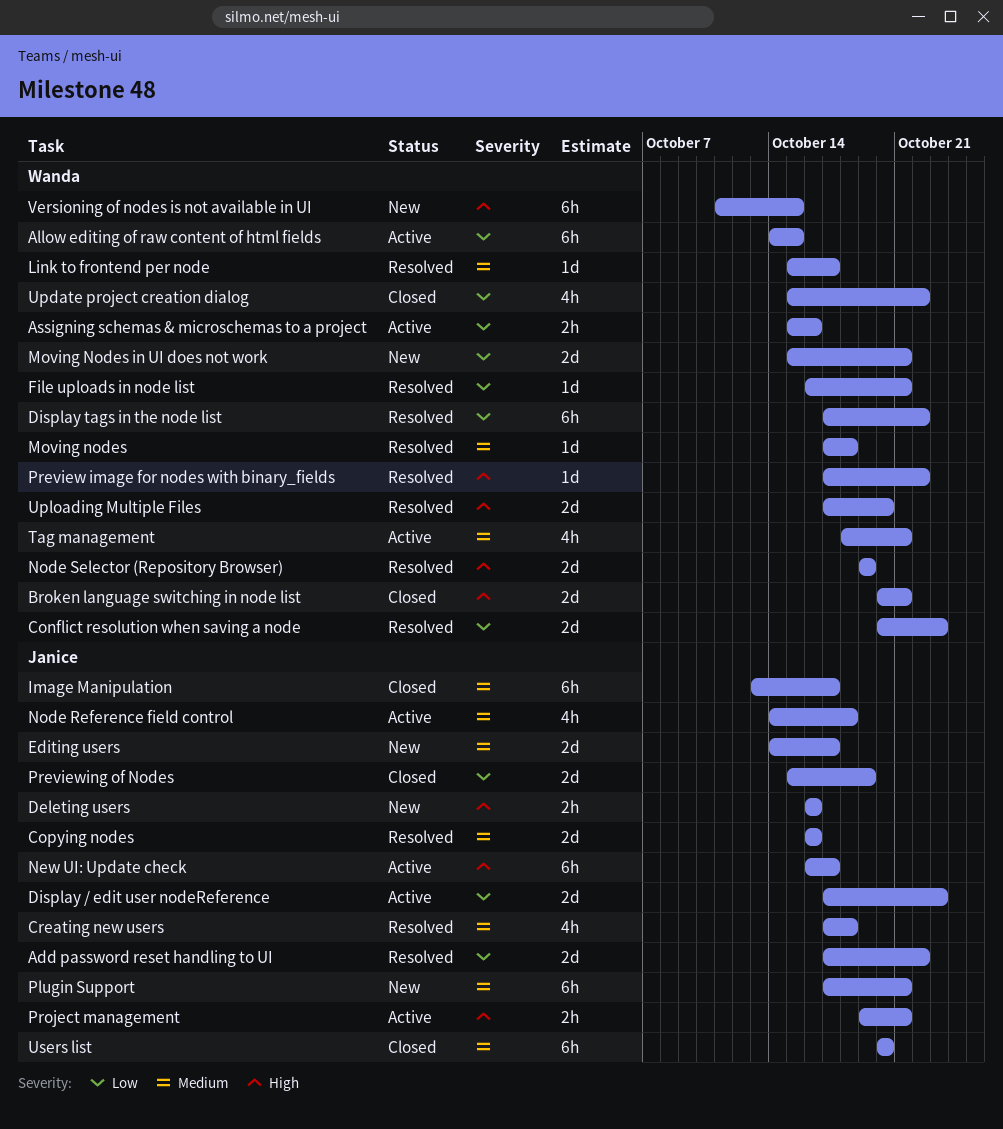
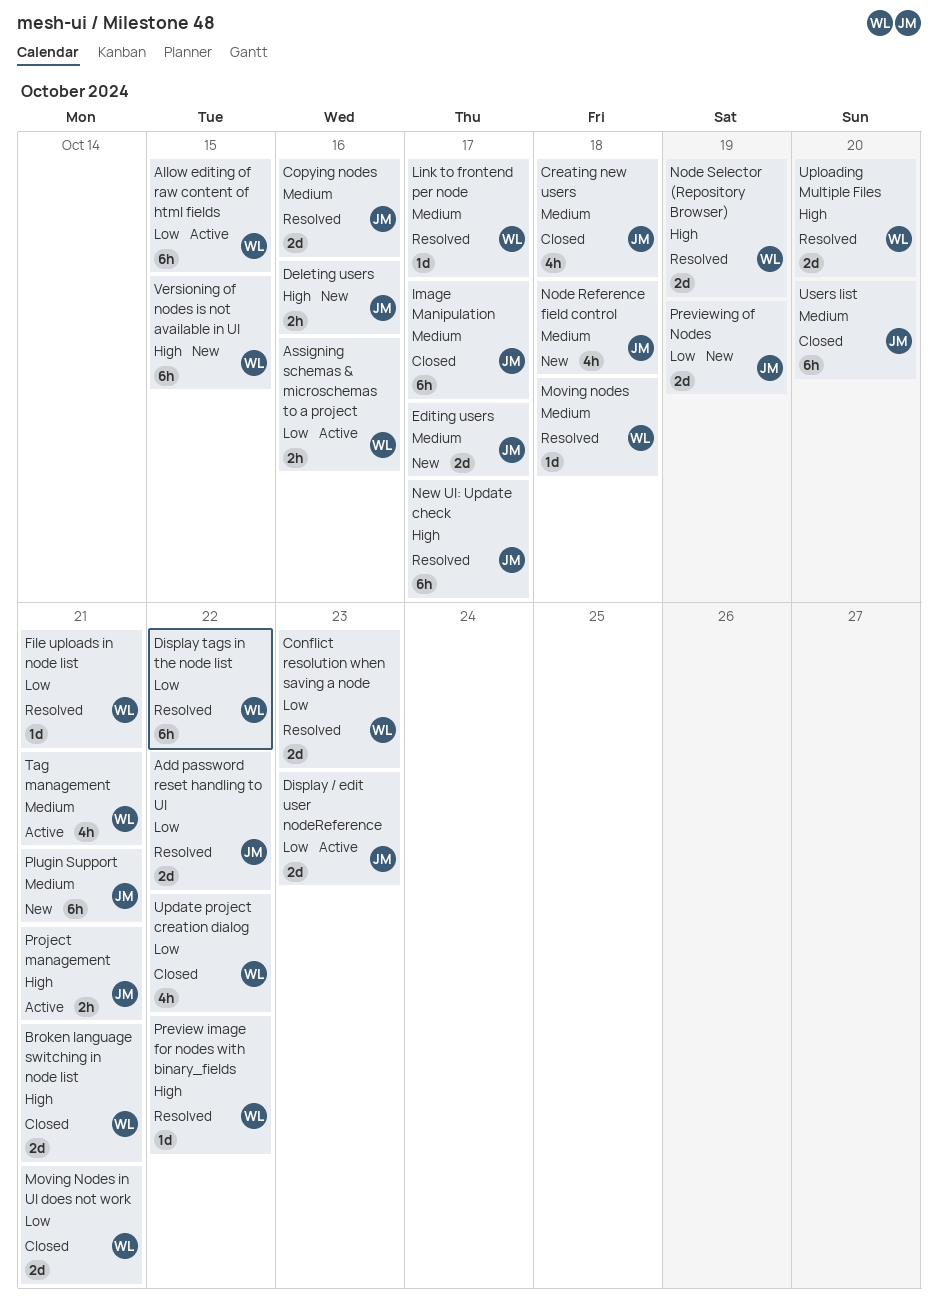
Creating new users, status: Resolved -> Closed
Moving Nodes in UI does not work, status: New -> Closed
New UI: Update check, status: Active -> Resolved
Node Reference field control, status: Active -> New
Previewing of Nodes, status: Closed -> New

